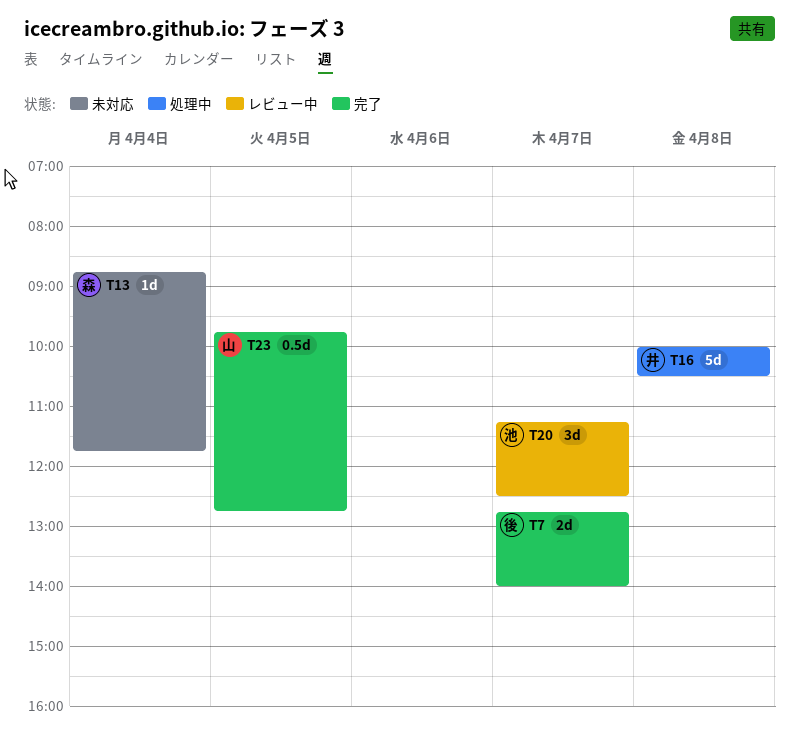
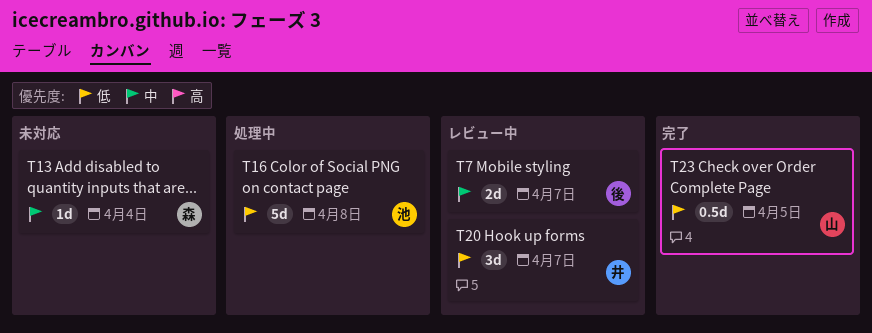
T7, status: 完了 -> レビュー中
T16, owner: 井 -> 池
T20, owner: 池 -> 井

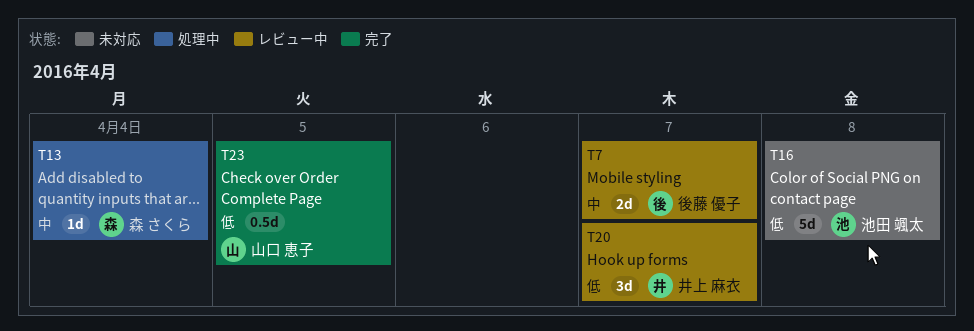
T13, status: 未対応 -> 処理中
T16, status: 処理中 -> 未対応

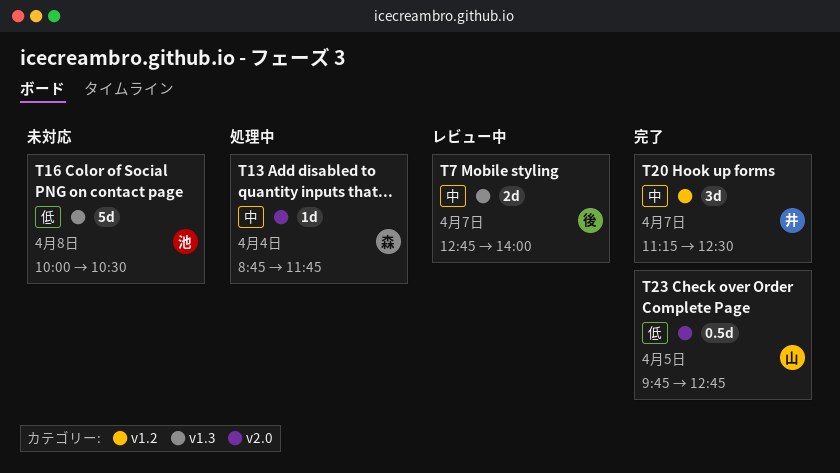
T20, status: レビュー中 -> 完了
T20, priority: 低 -> 中

